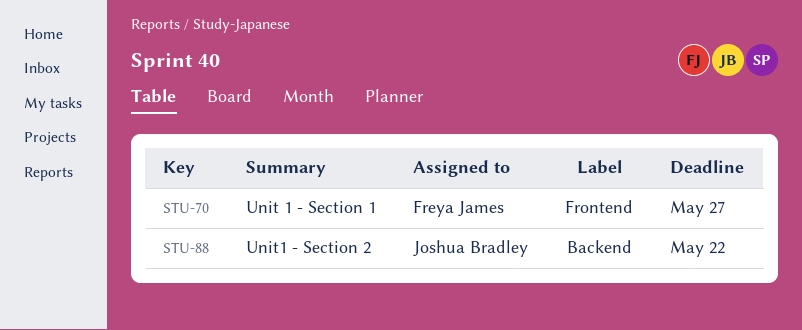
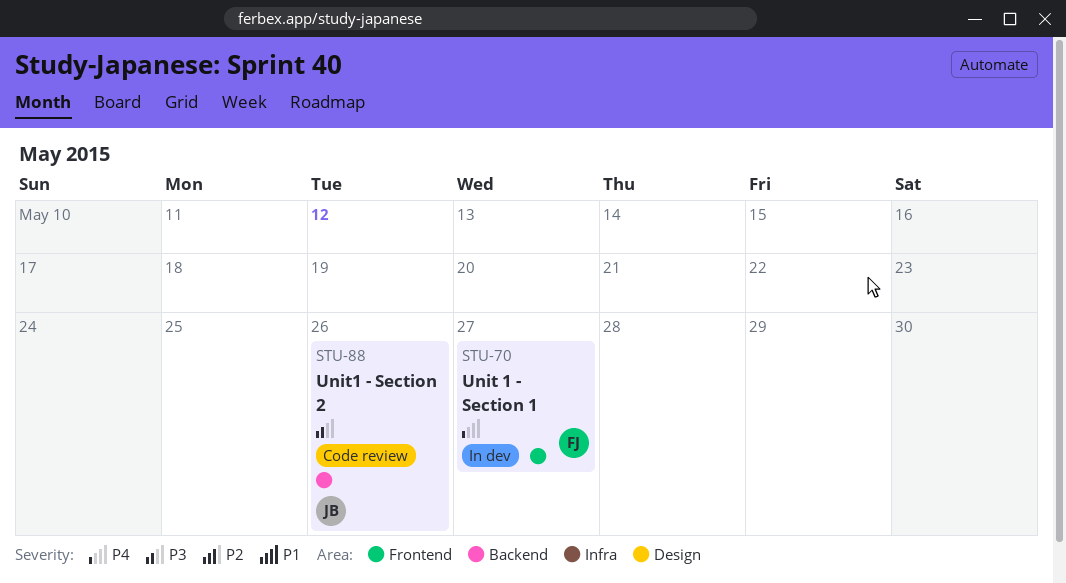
STU-88, due: May 22 -> May 26

